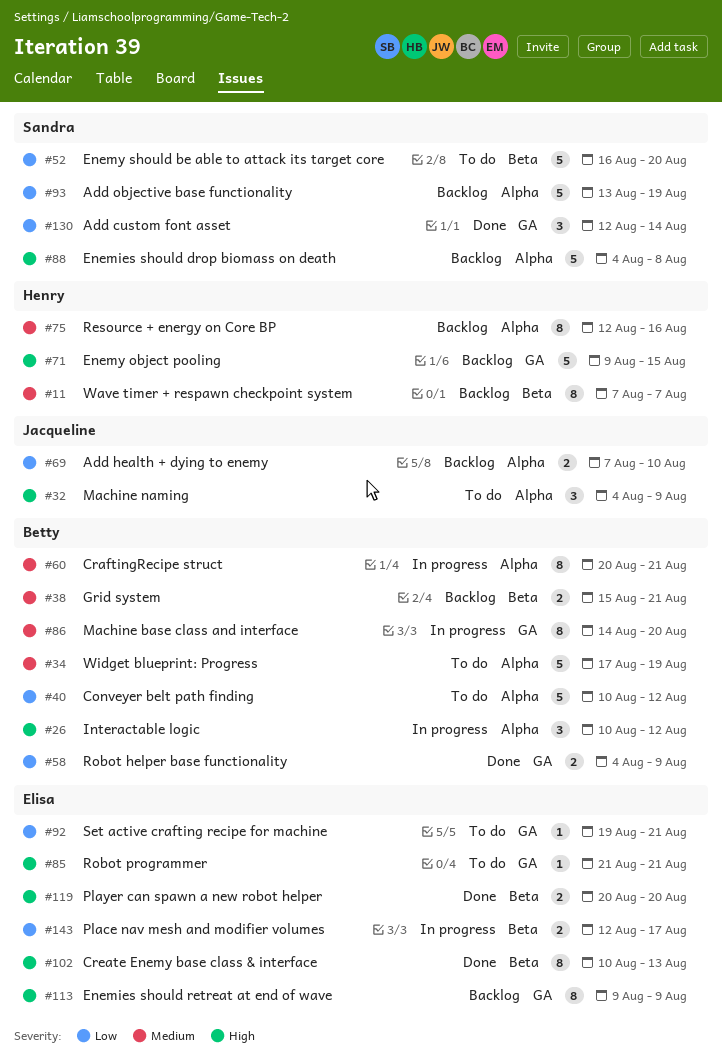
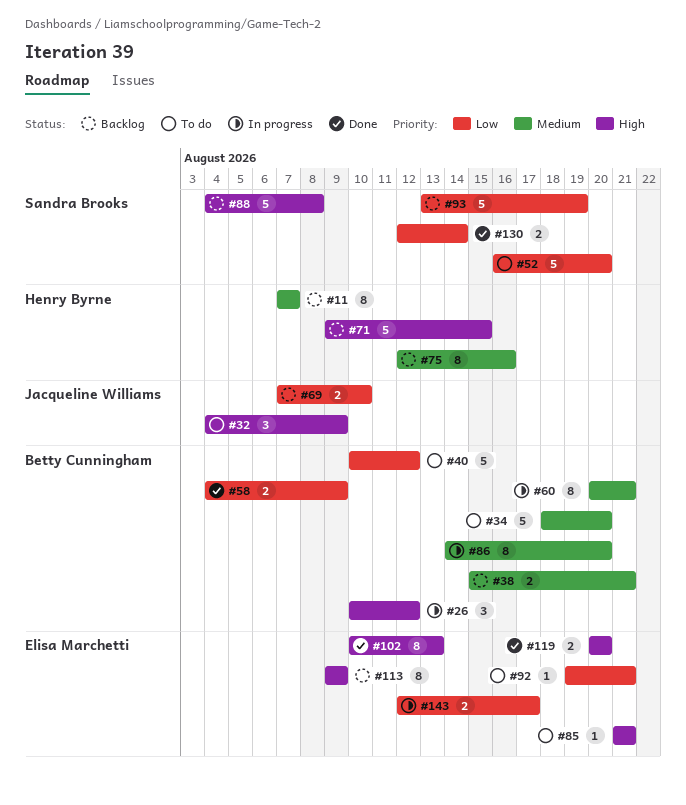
#34, start: Aug 17 -> Aug 18
#34, due: Aug 19 -> Aug 20
#130, estimate: 3 -> 2

